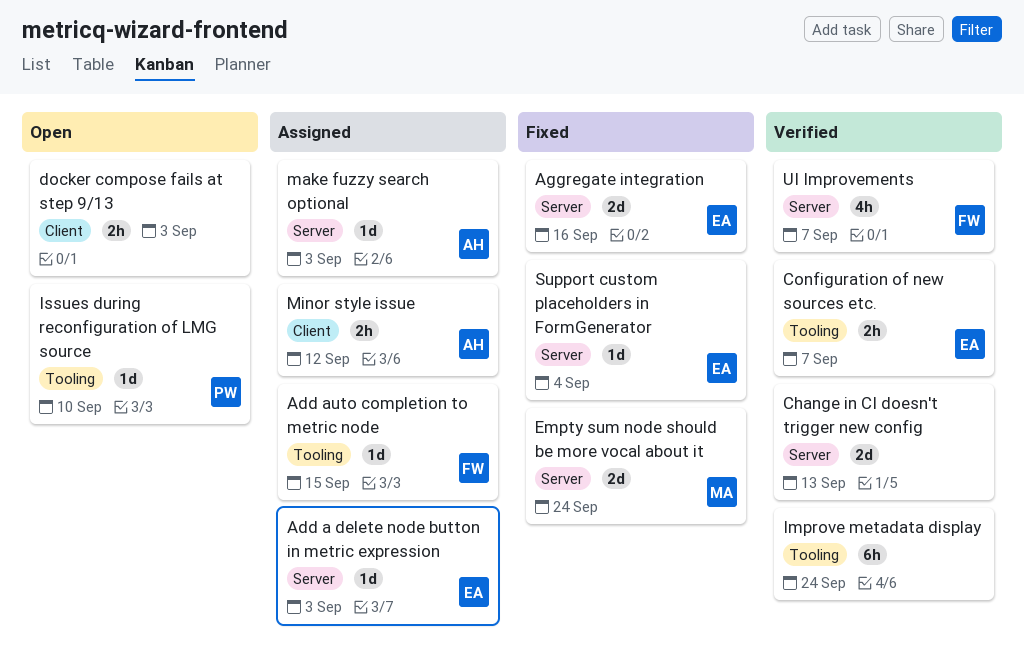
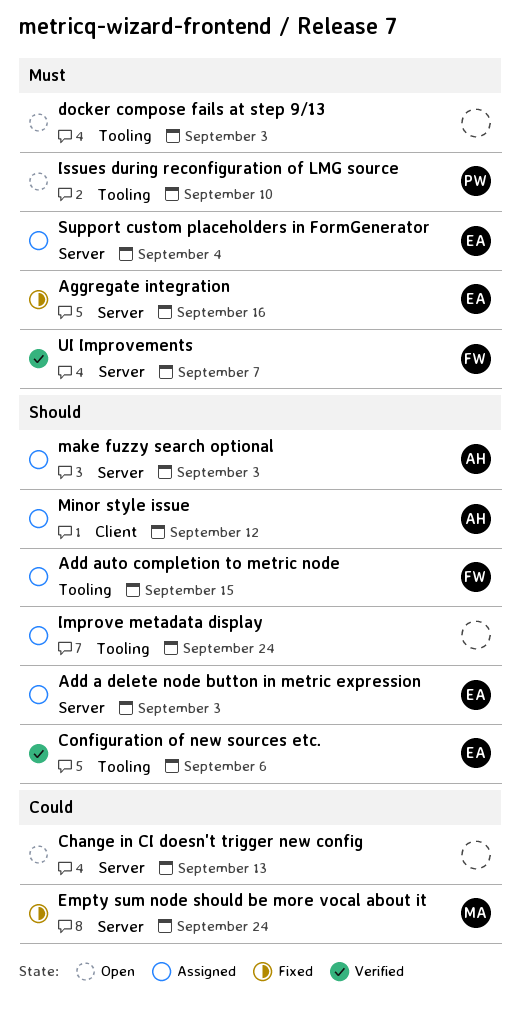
Change in CI doesn't trigger new config, status: Verified -> Open
Configuration of new sources etc., due: Sep 7 -> Sep 6
docker compose fails at step 9/13, label: Client -> Tooling
Improve metadata display, status: Verified -> Assigned
Support custom placeholders in FormGenerator, status: Fixed -> Assigned

